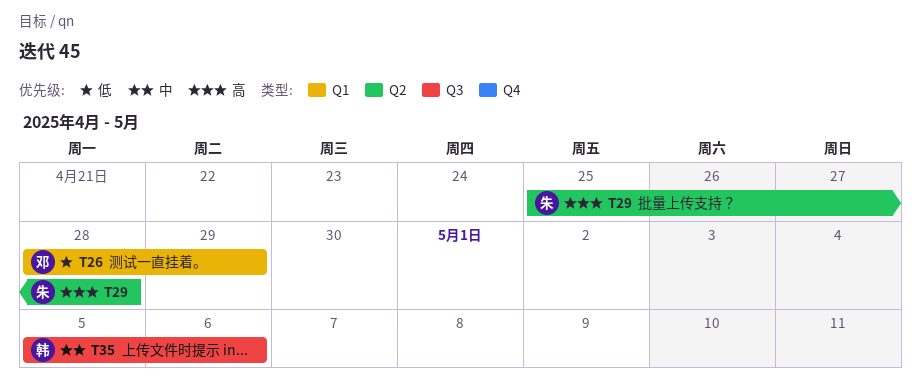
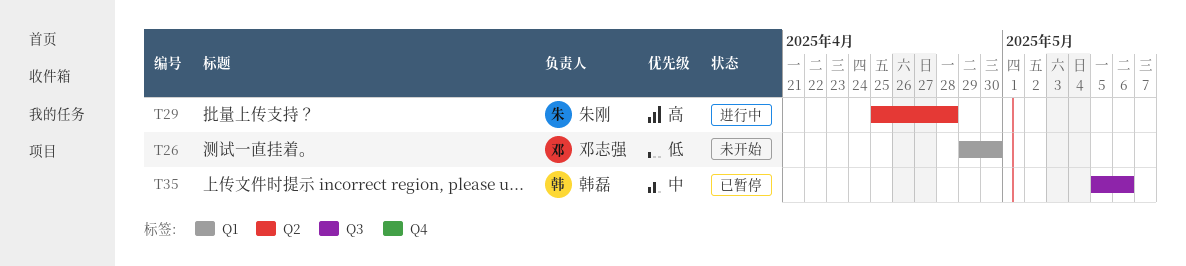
T26, start: Apr 28 -> Apr 29
T26, due: Apr 29 -> Apr 30

